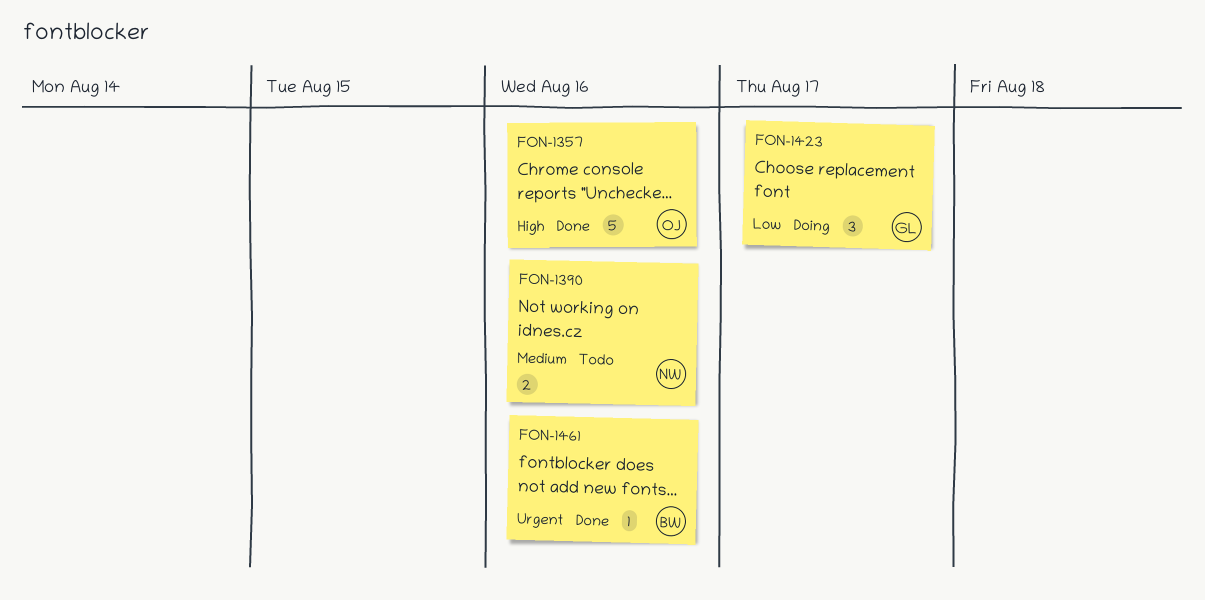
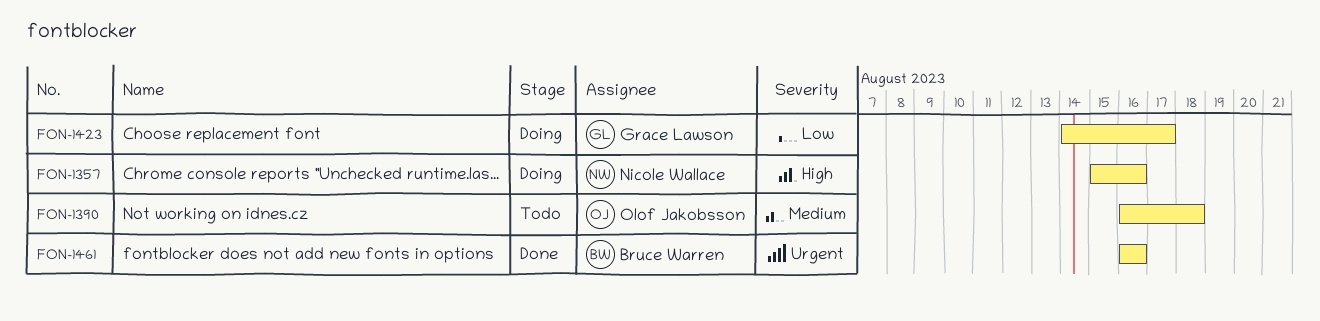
FON-1357, status: Done -> Doing
FON-1357, owner: Olof Jakobsson -> Nicole Wallace
FON-1390, owner: Nicole Wallace -> Olof Jakobsson
FON-1390, due: Aug 16 -> Aug 18

